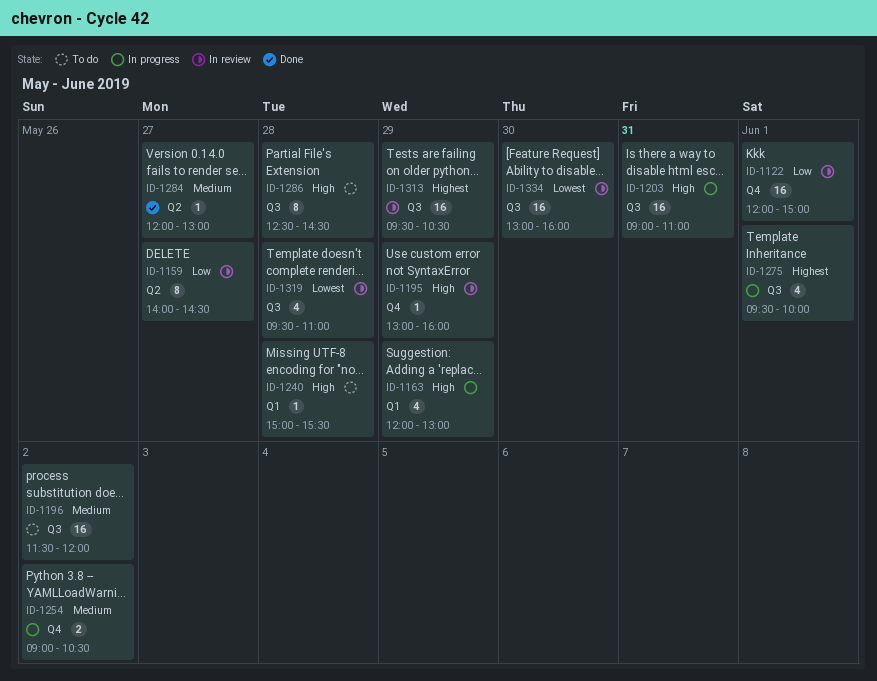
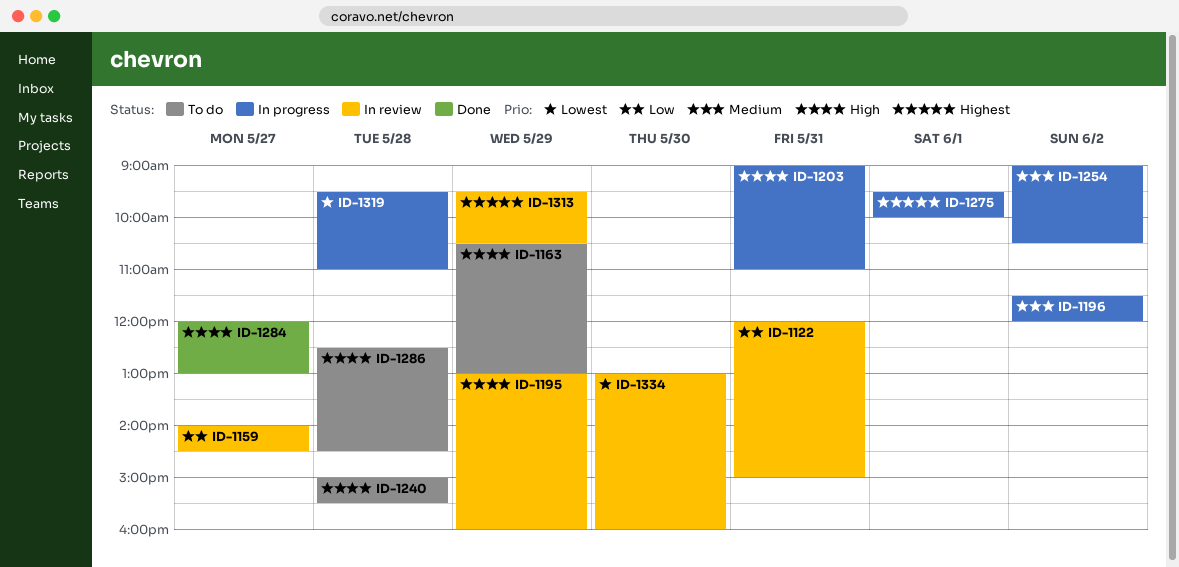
ID-1122, day: Jun 1 -> May 31
ID-1163, status: In progress -> To do
ID-1163, begins: 12:00 -> 10:30
ID-1196, status: To do -> In progress
ID-1284, priority: Medium -> High
ID-1319, status: In review -> In progress

